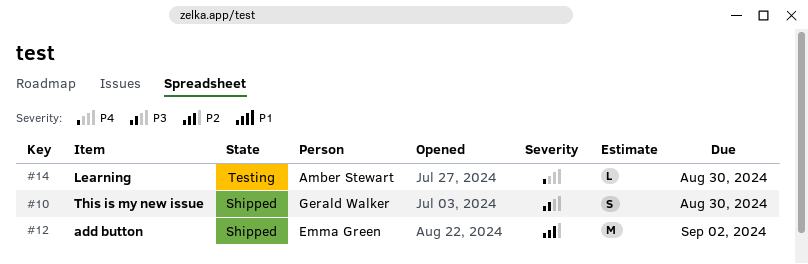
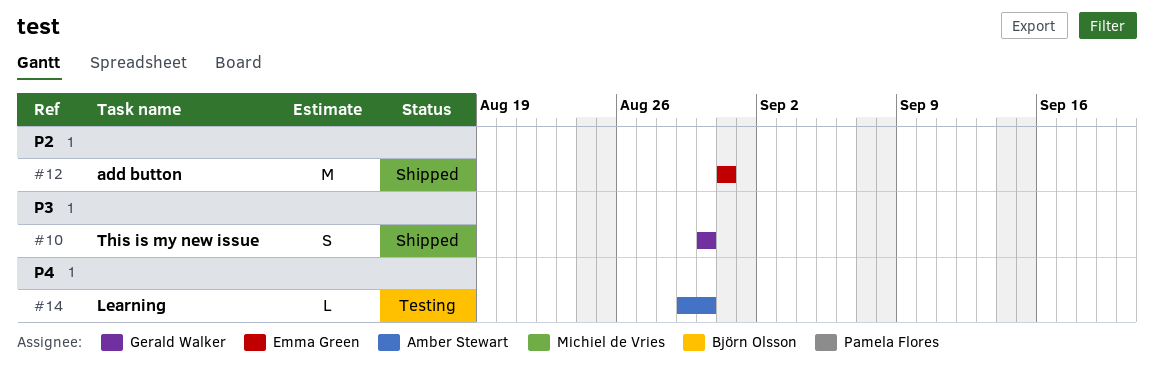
#12, due: Sep 2 -> Aug 31

